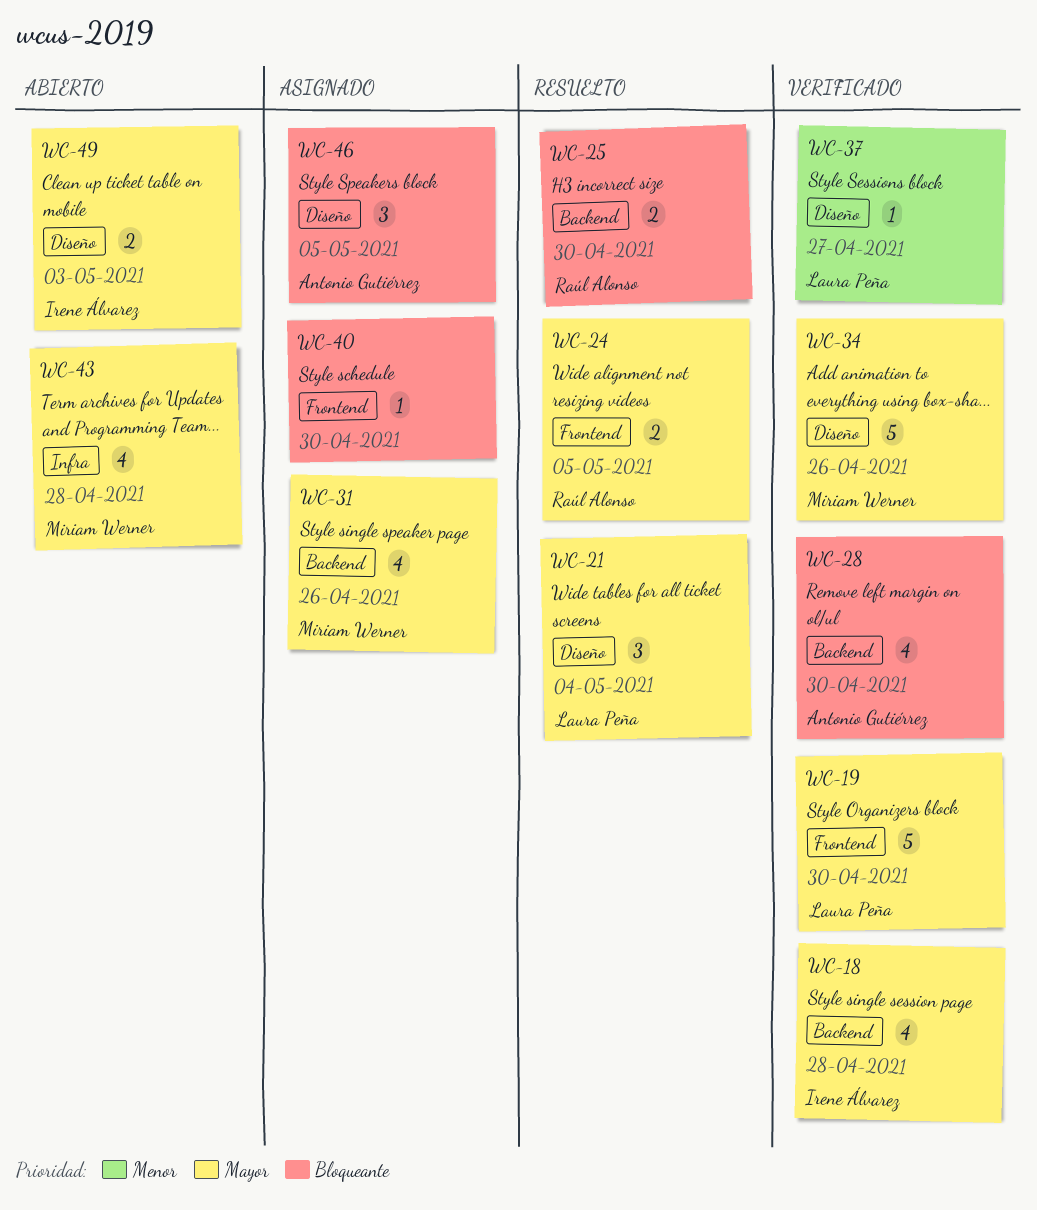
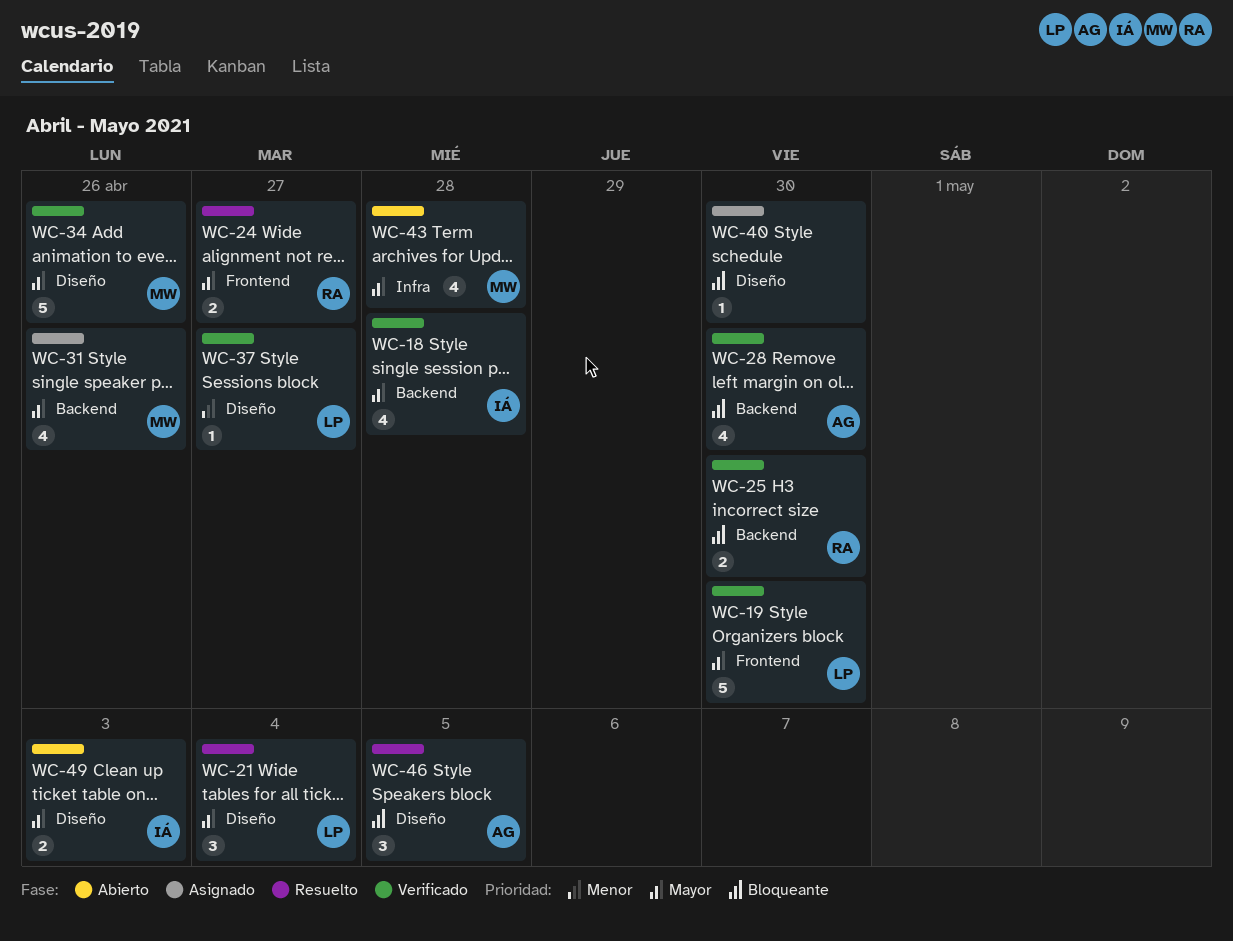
WC-24, due: May 5 -> Apr 27
WC-25, status: Resuelto -> Verificado
WC-40, label: Frontend -> Diseño
WC-46, status: Asignado -> Resuelto

